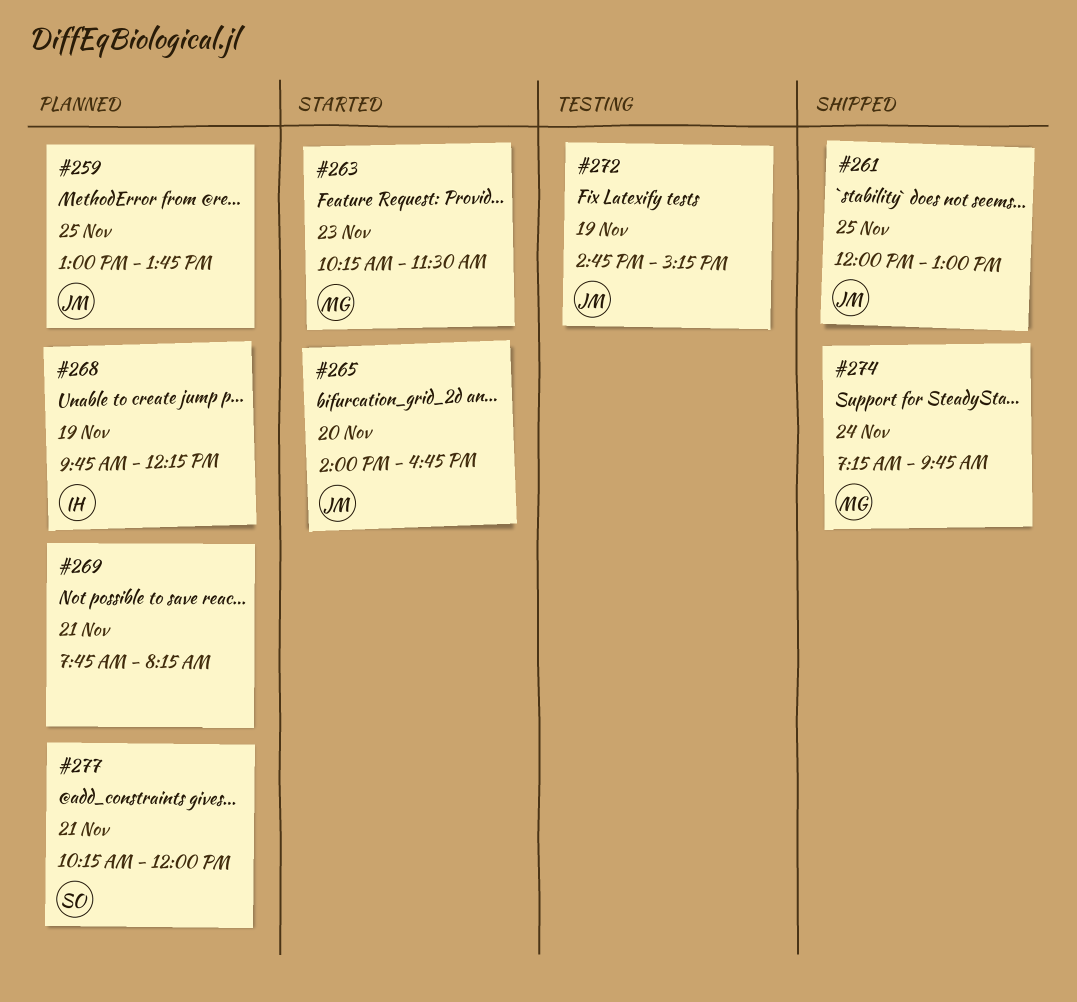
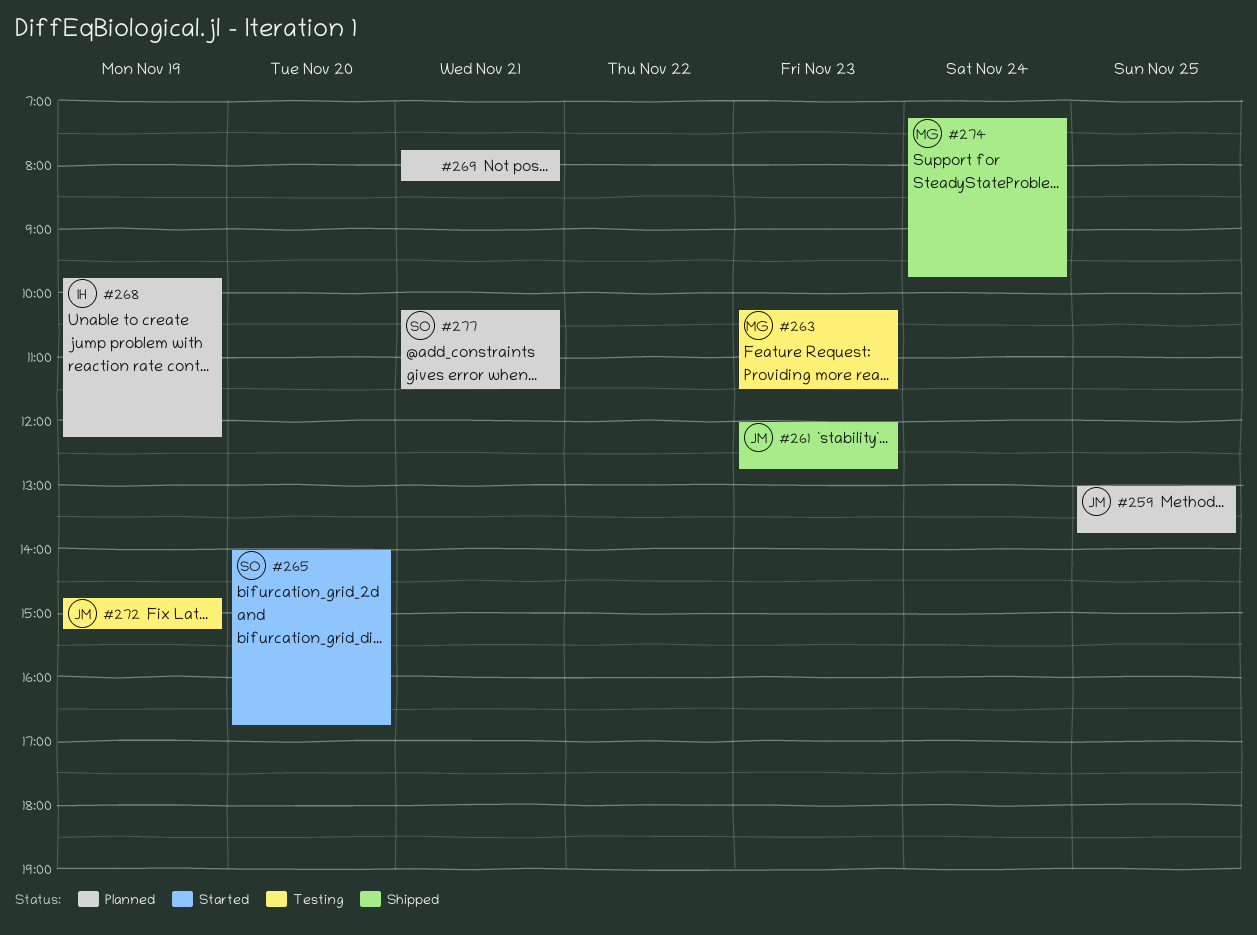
#261, day: Nov 25 -> Nov 23
#261, ends: 13:00 -> 12:45
#263, status: Started -> Testing
#265, owner: JM -> SO
#277, ends: 12:00 -> 11:30

